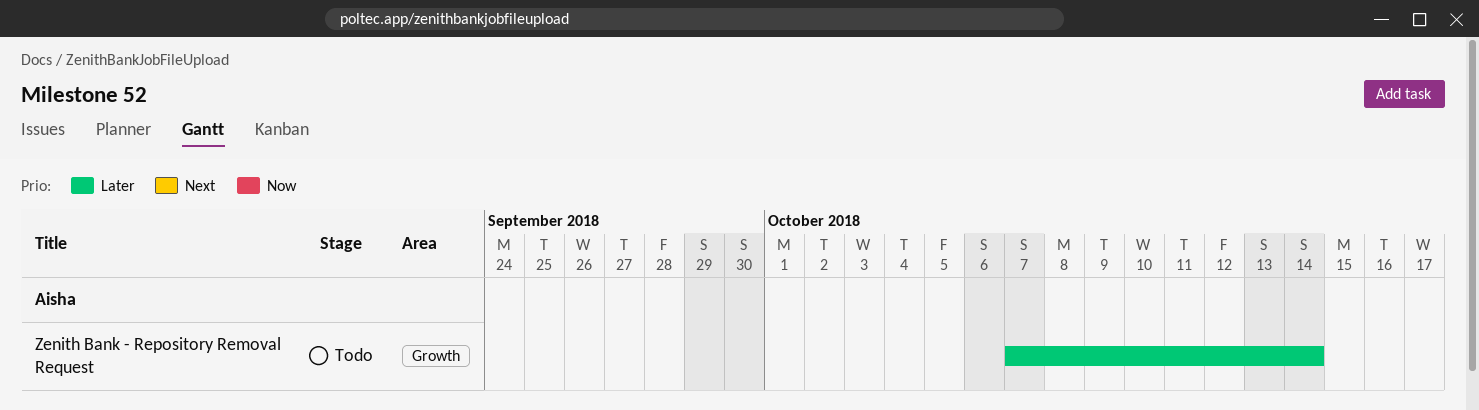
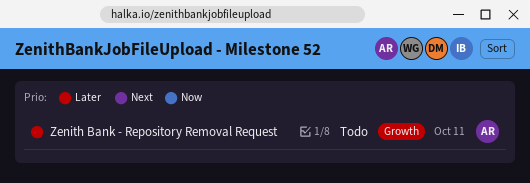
Zenith Bank - Repository Removal Request, due: Oct 14 -> Oct 11

